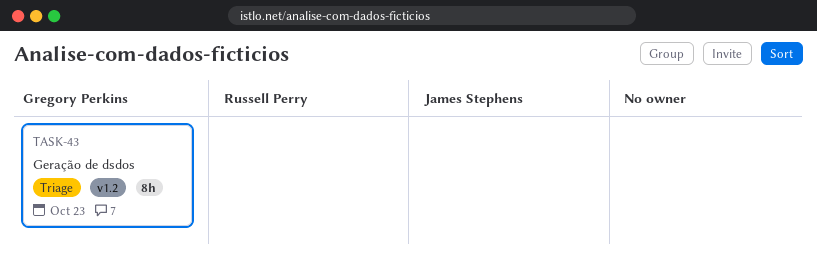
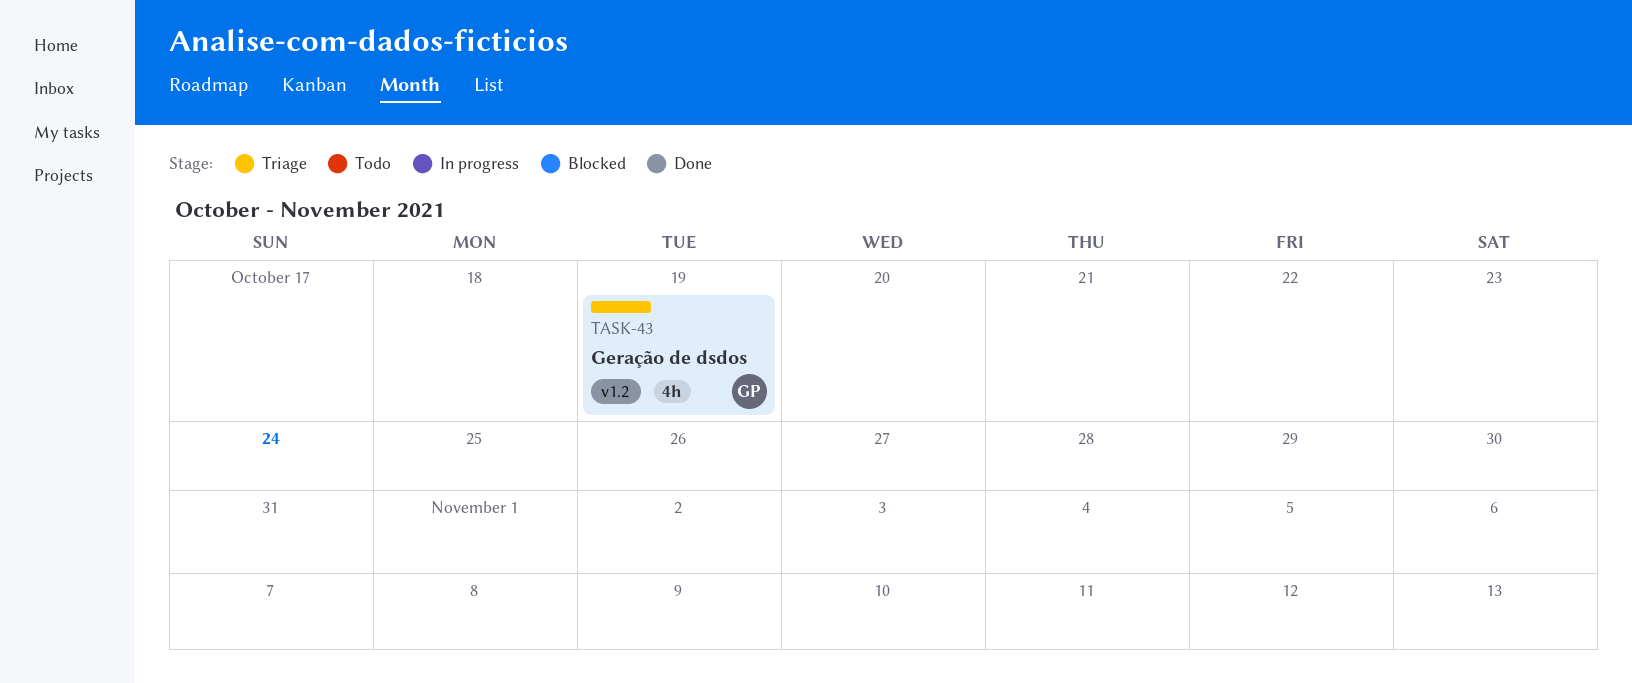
TASK-43, estimate: 8h -> 4h
TASK-43, due: Oct 23 -> Oct 19

